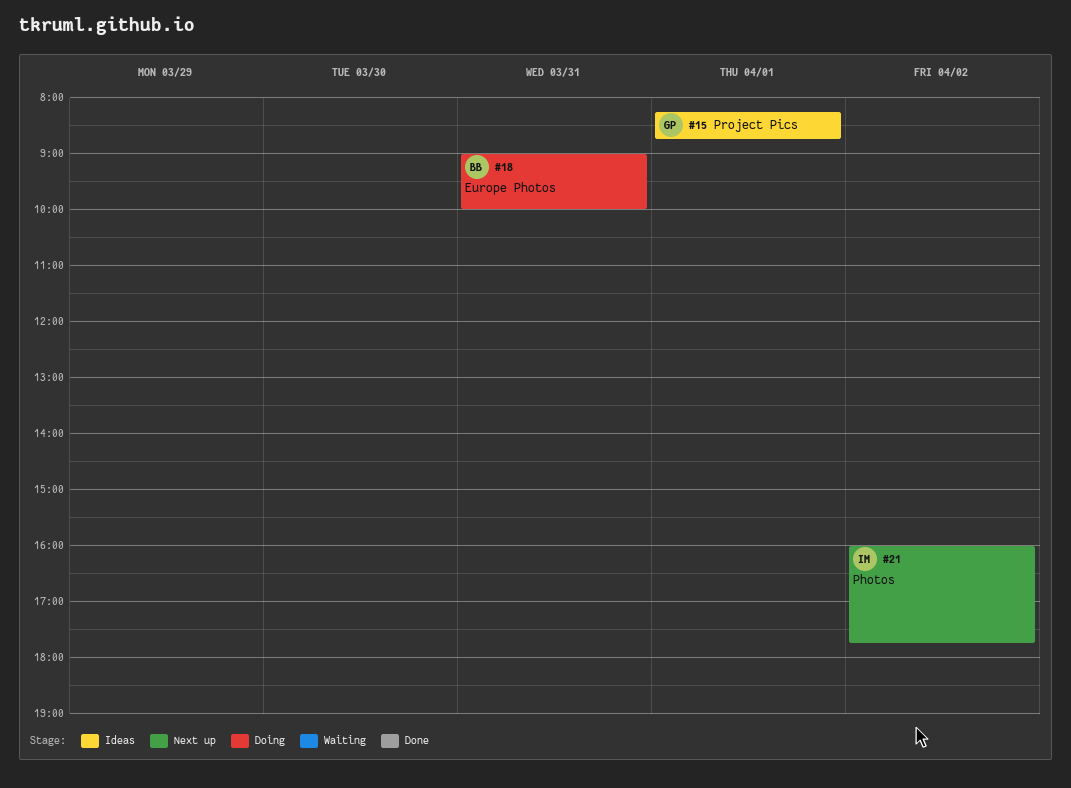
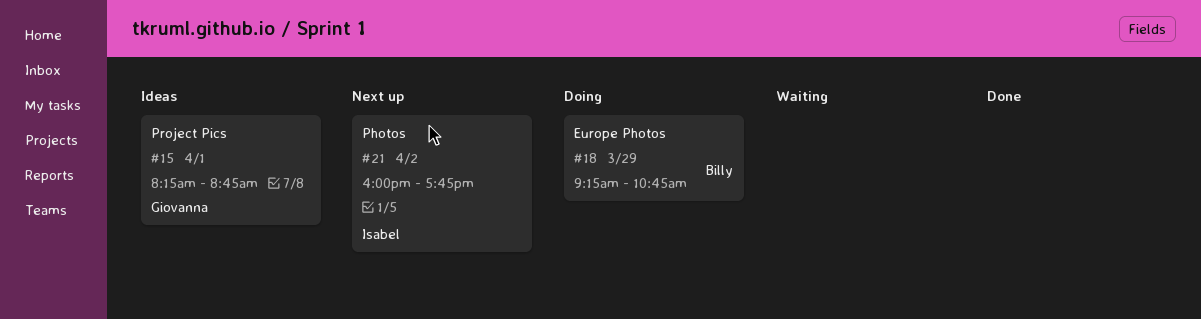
#18, day: Mar 31 -> Mar 29
#18, begins: 09:00 -> 09:15
#18, ends: 10:00 -> 10:45

